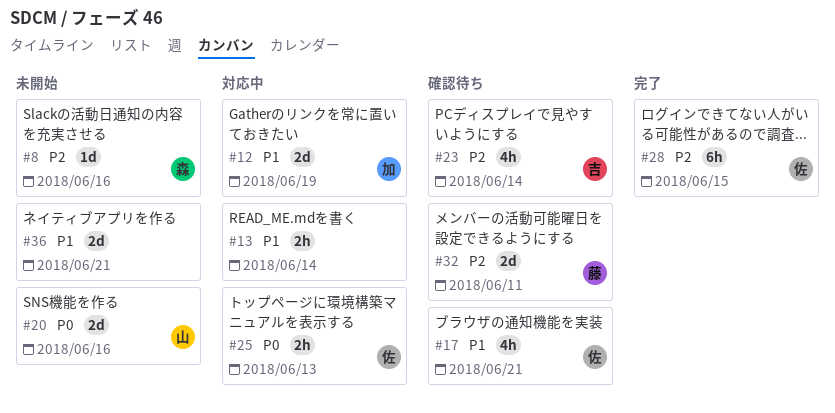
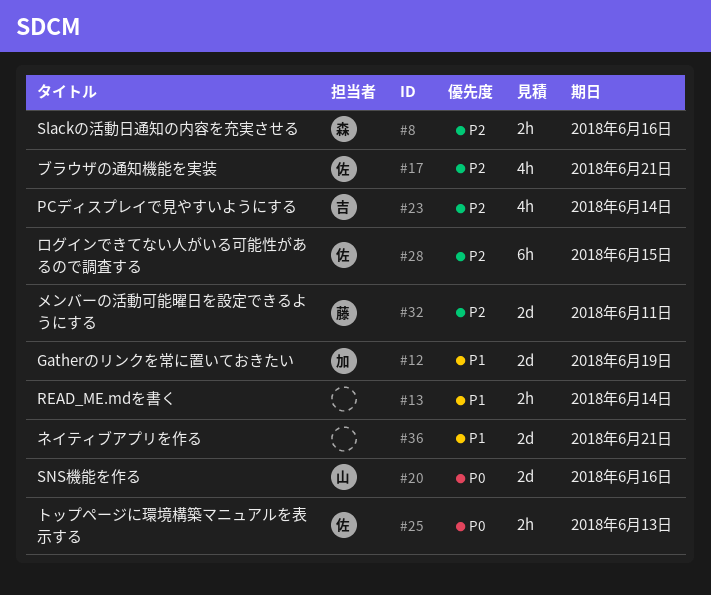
#8, estimate: 1d -> 2h
#17, priority: P1 -> P2

